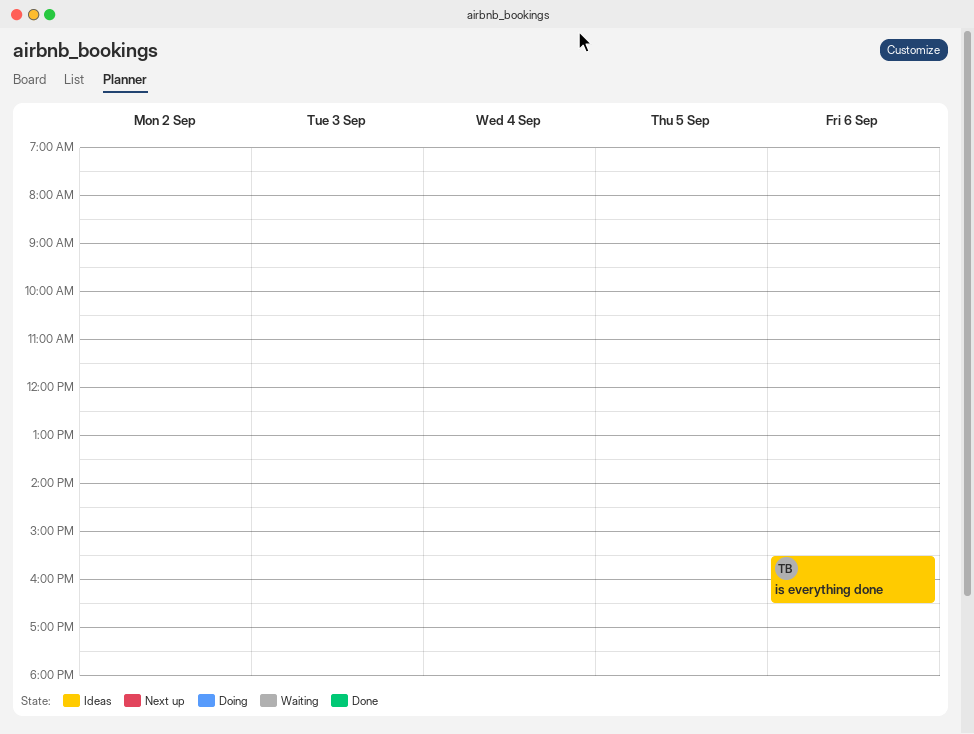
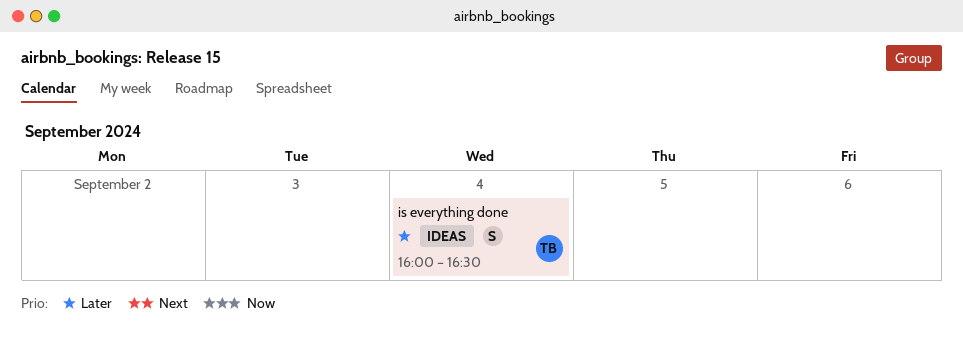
is everything done, day: Sep 6 -> Sep 4
is everything done, begins: 15:30 -> 16:00

